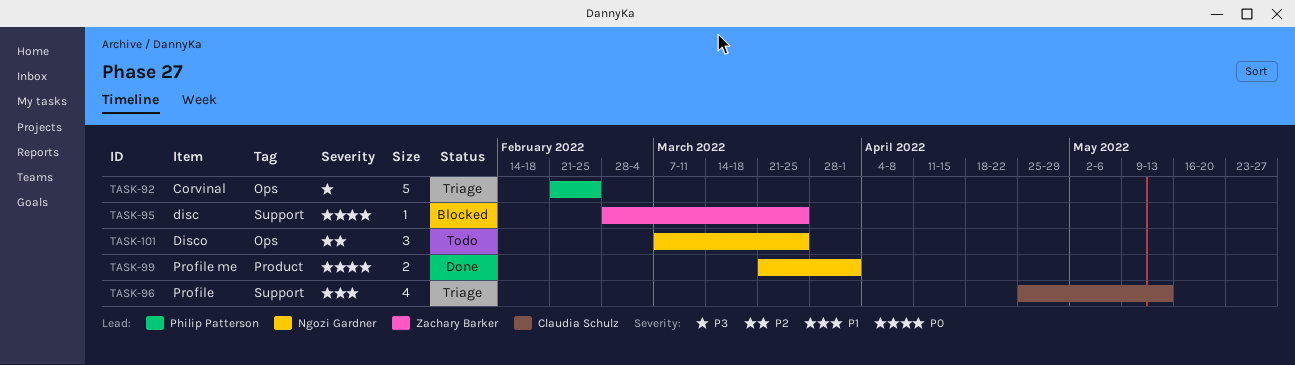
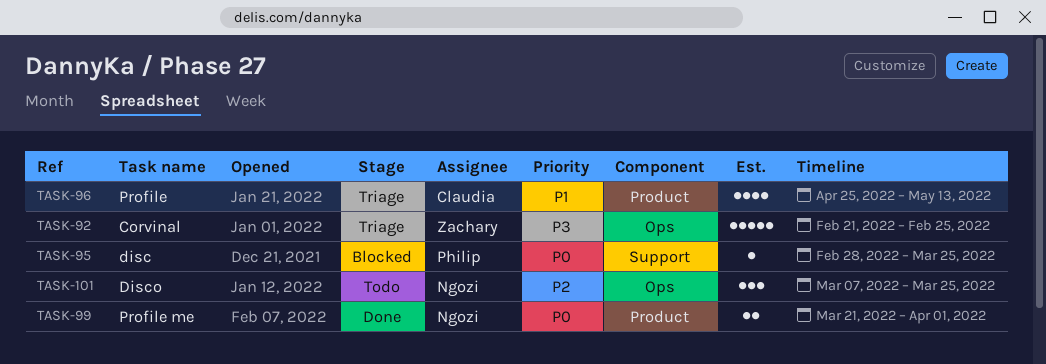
TASK-92, owner: Philip Patterson -> Zachary Barker
TASK-95, owner: Zachary Barker -> Philip Patterson
TASK-96, label: Support -> Product

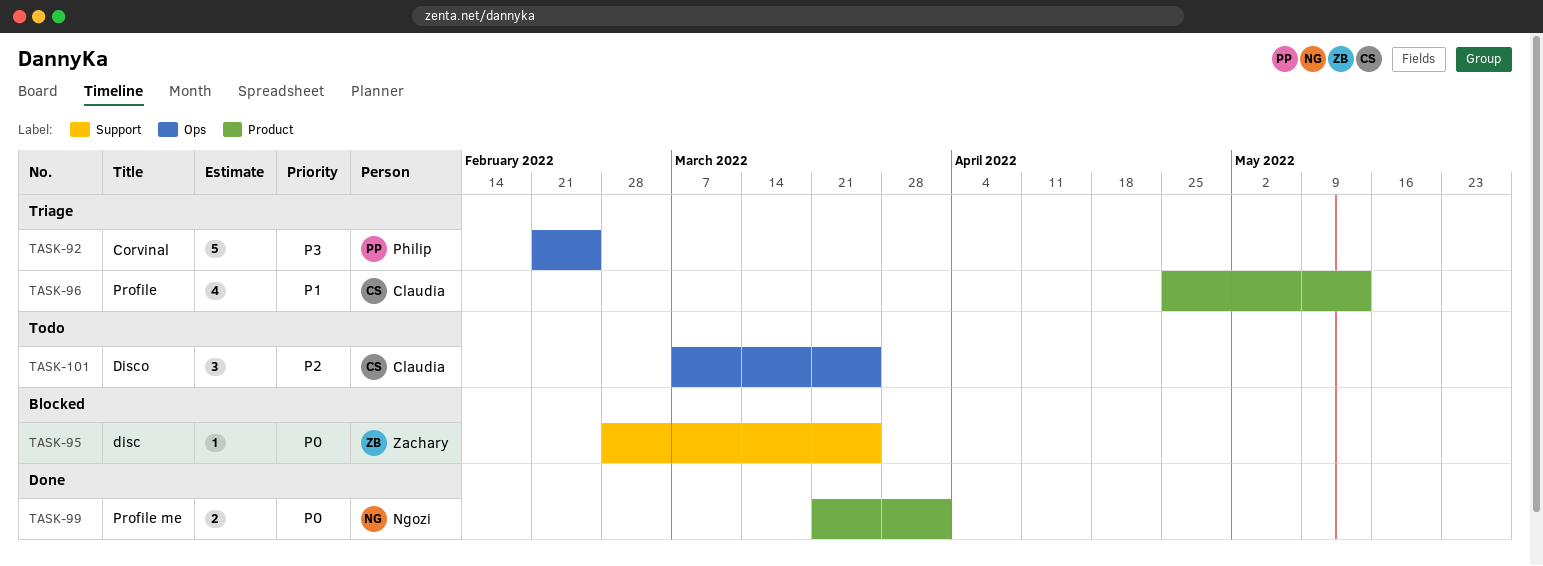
TASK-92, owner: Zachary -> Philip
TASK-95, owner: Philip -> Zachary
TASK-101, owner: Ngozi -> Claudia

